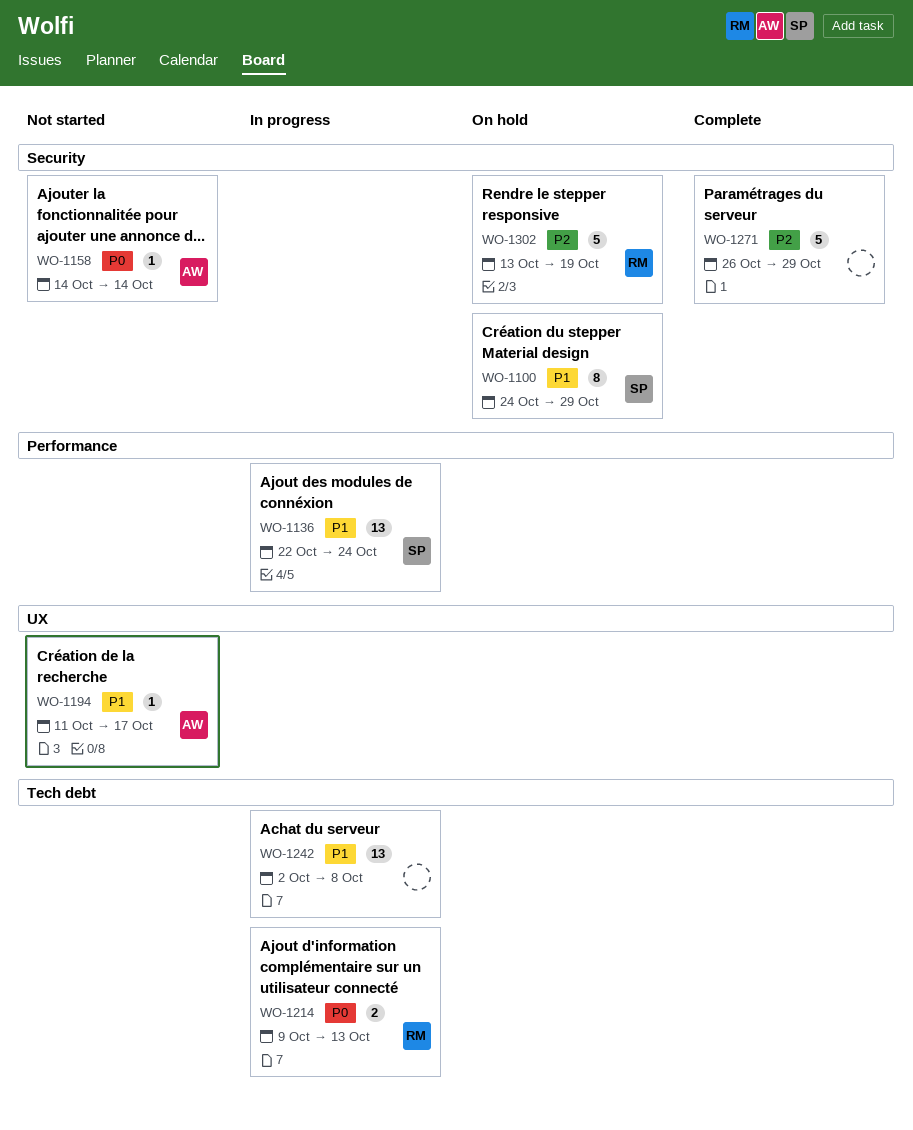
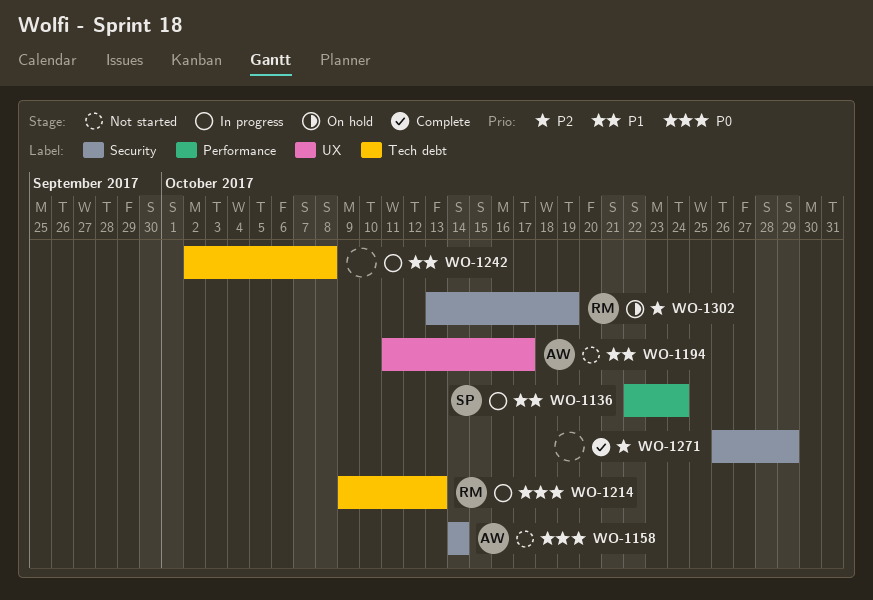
WO-1100: present -> none

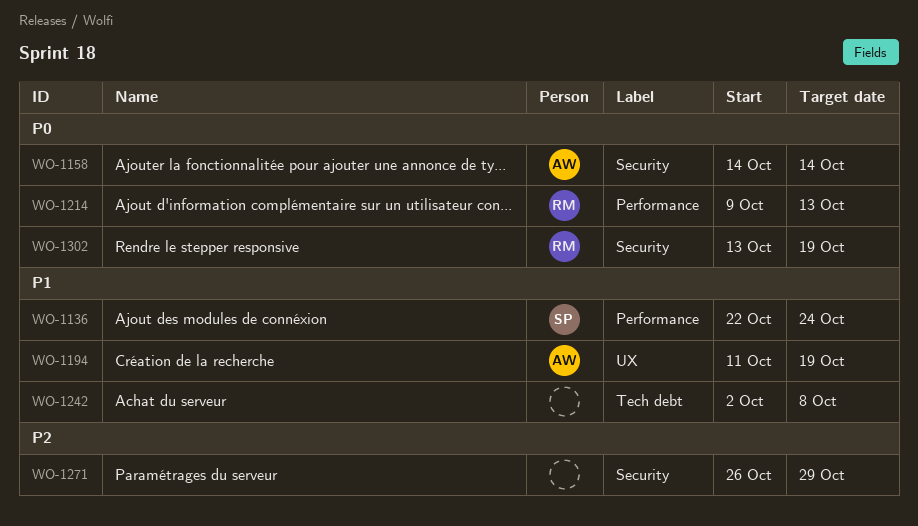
WO-1194, due: Oct 17 -> Oct 19
WO-1214, label: Tech debt -> Performance
WO-1302, priority: P2 -> P0

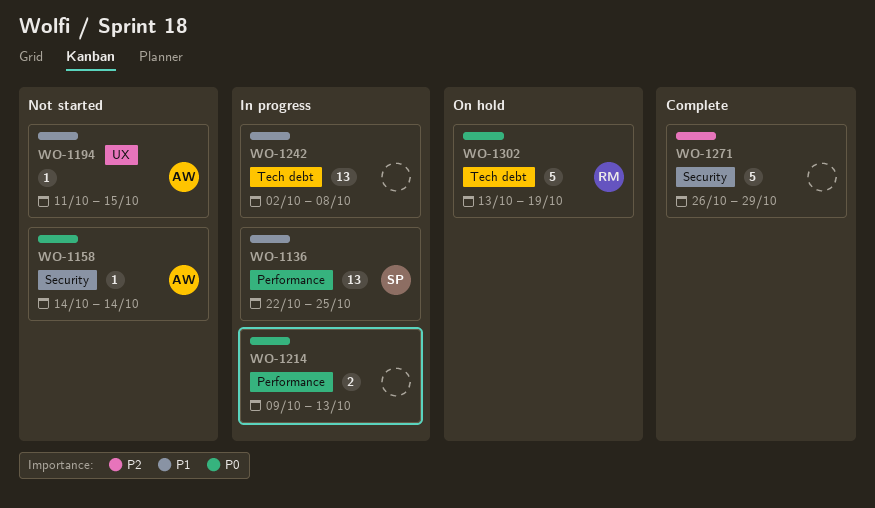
WO-1136, due: Oct 24 -> Oct 25
WO-1194, due: Oct 19 -> Oct 15
WO-1214, owner: RM -> none
WO-1302, label: Security -> Tech debt

